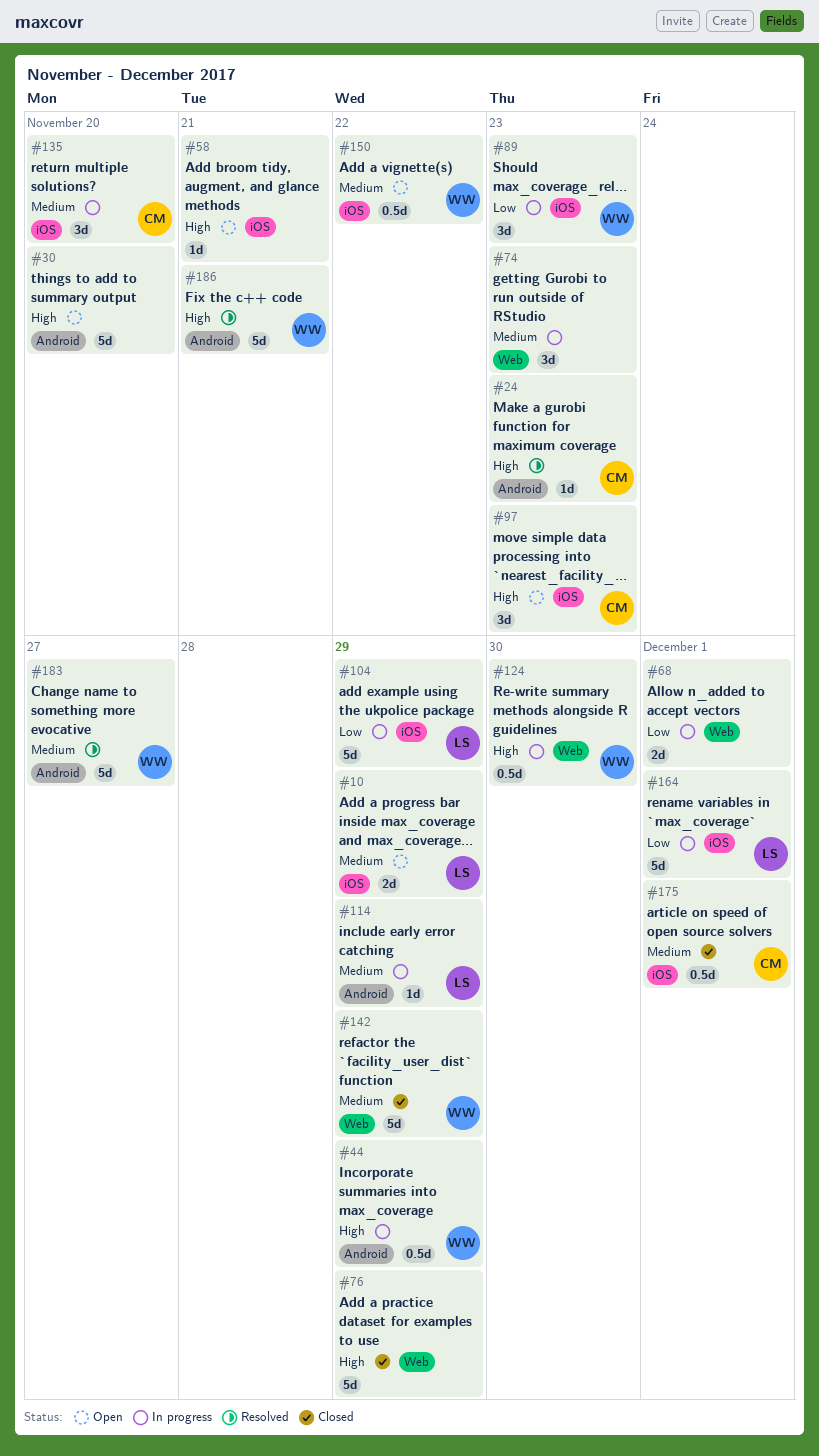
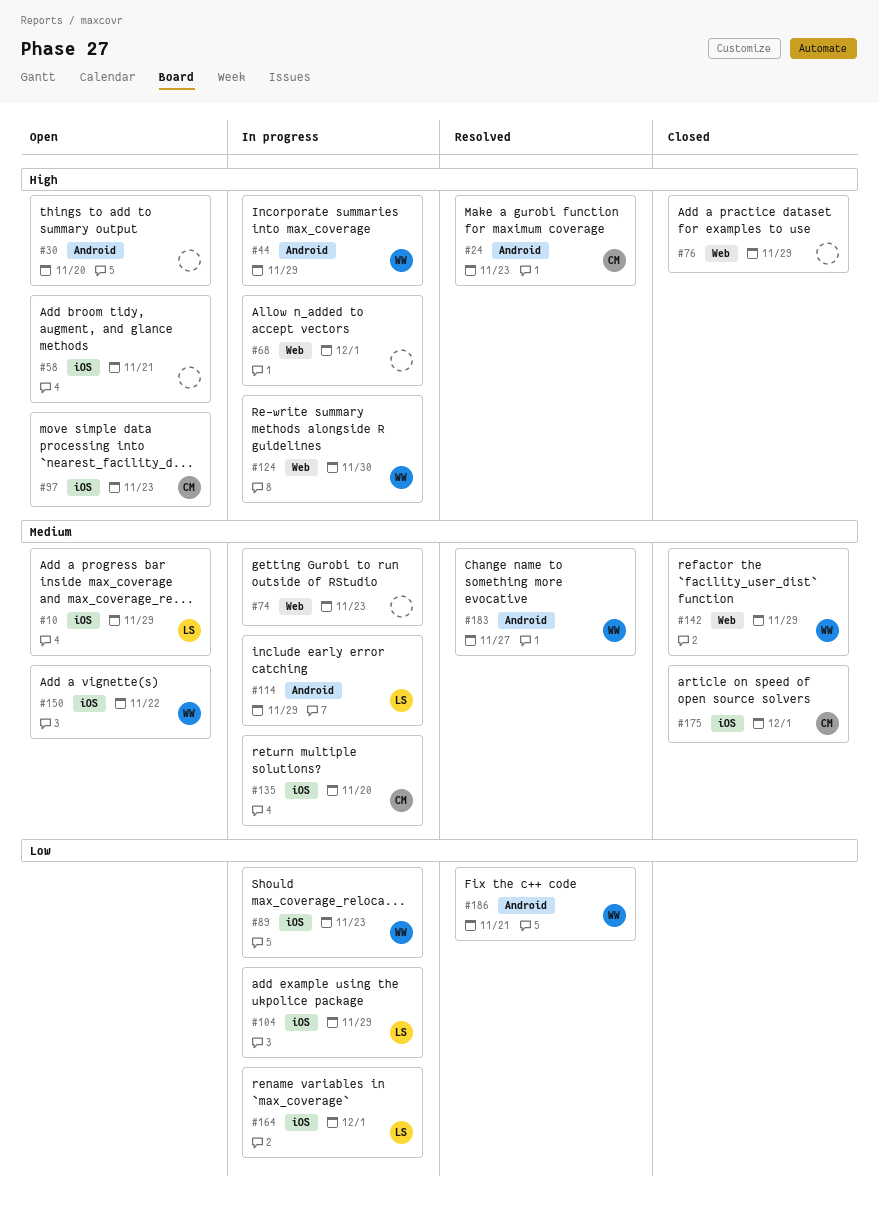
#68, priority: Low -> High
#186, priority: High -> Low

